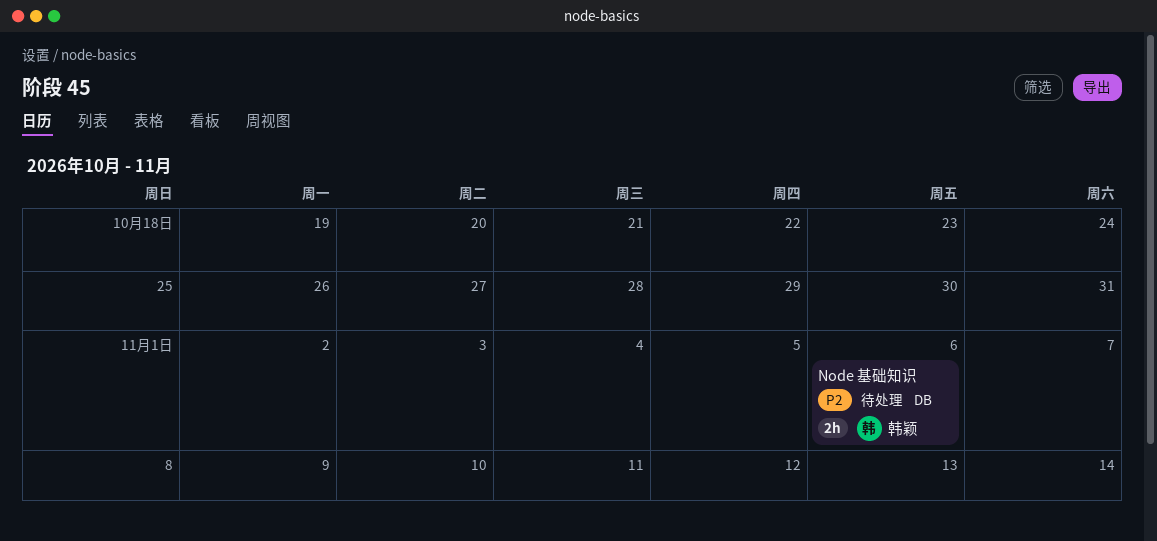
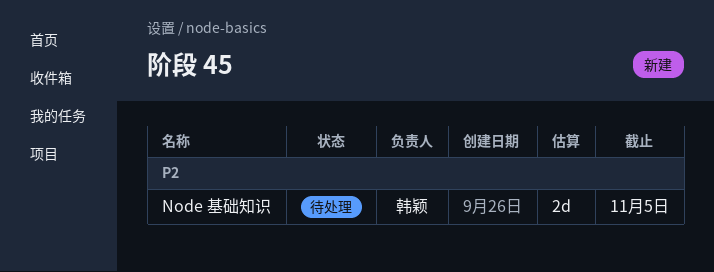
Node 基础知识, estimate: 2h -> 2d
Node 基础知识, due: Nov 6 -> Nov 5

